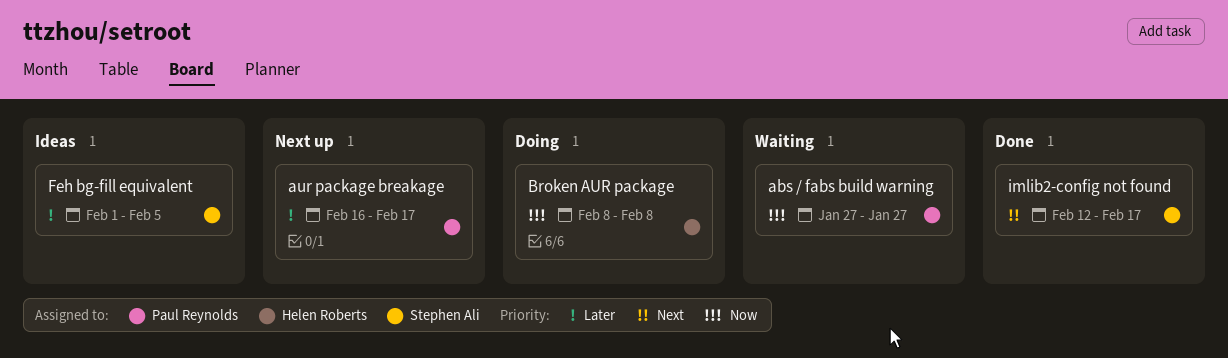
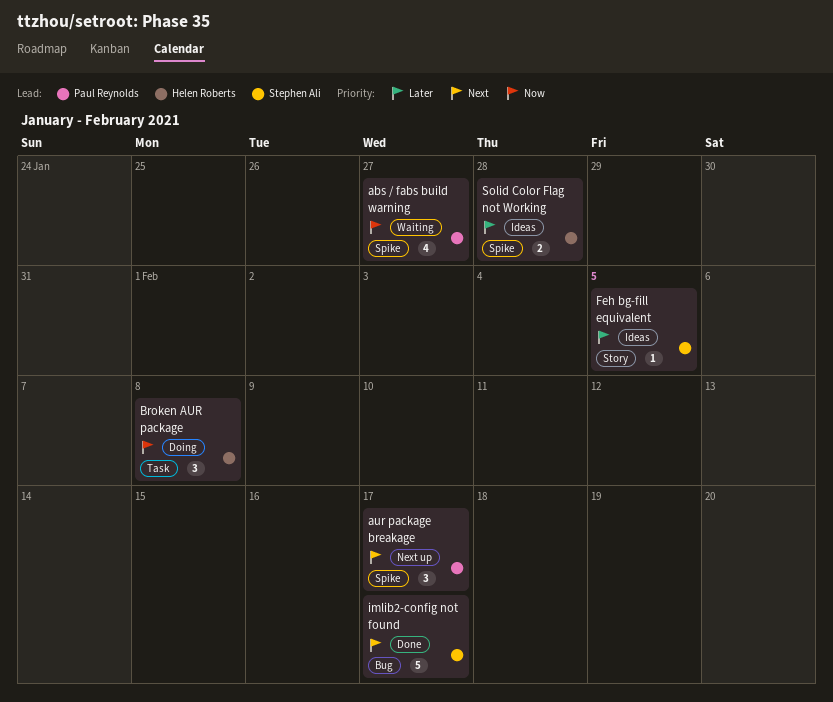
aur package breakage, priority: Later -> Next
Solid Color Flag not Working: none -> present

